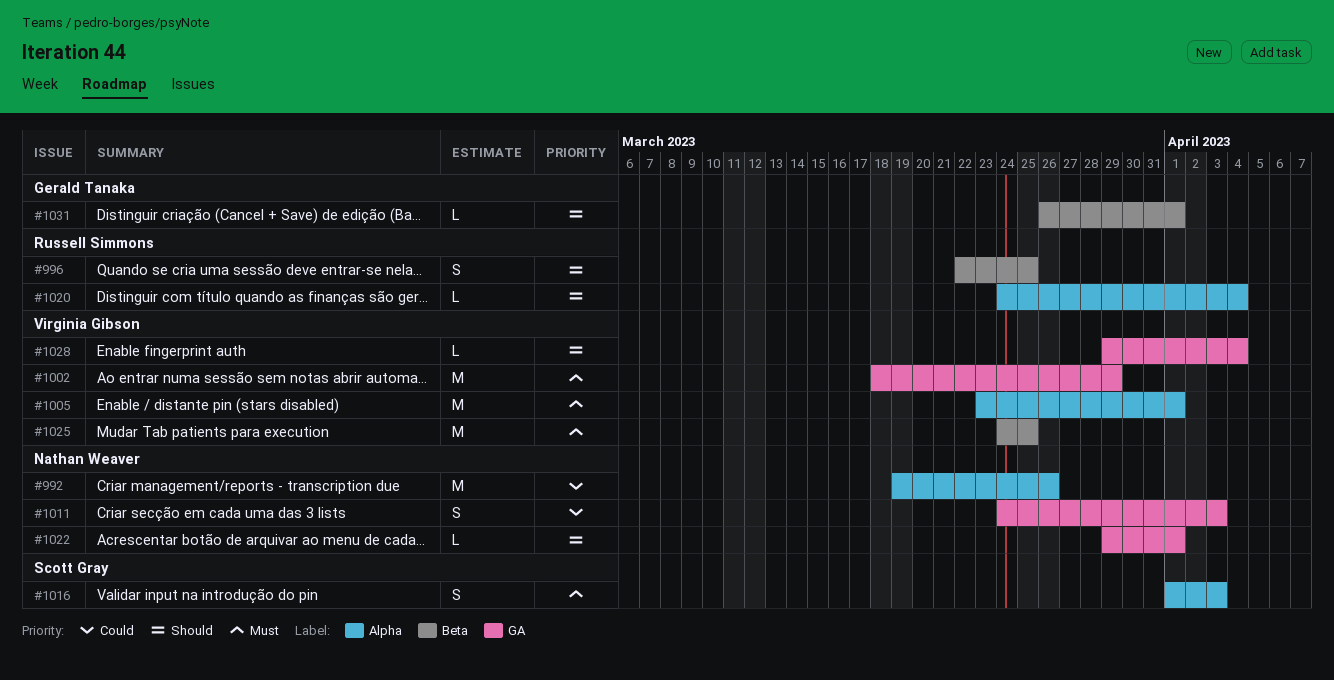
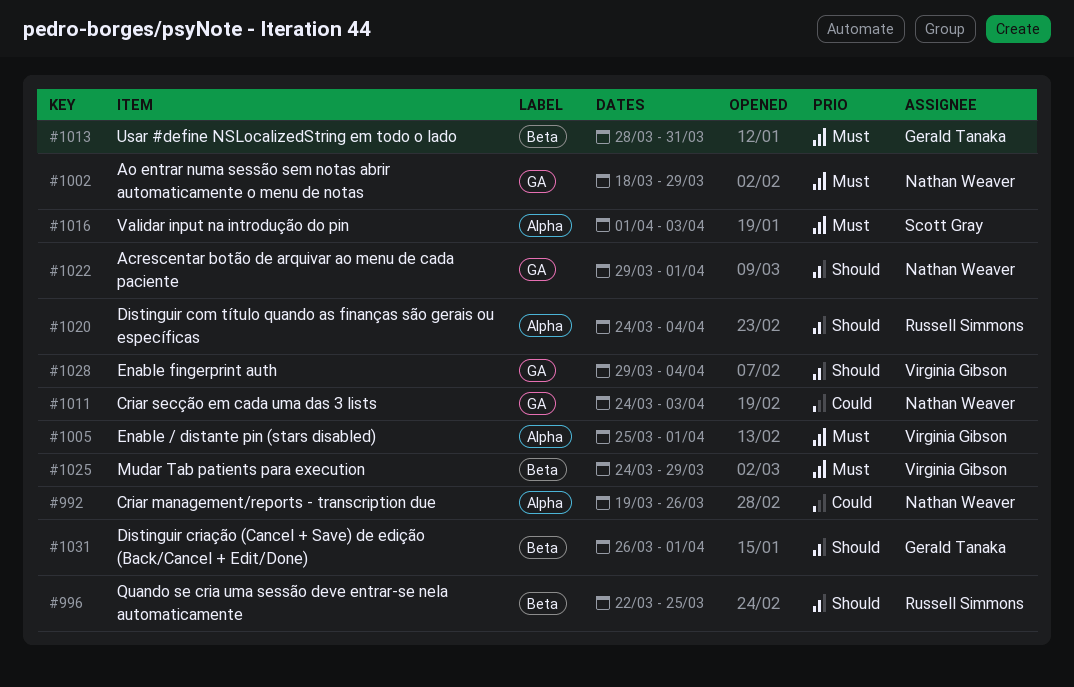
#1002, owner: Virginia Gibson -> Nathan Weaver
#1005, start: Mar 23 -> Mar 25
#1013: none -> present
#1025, due: Mar 25 -> Mar 29

